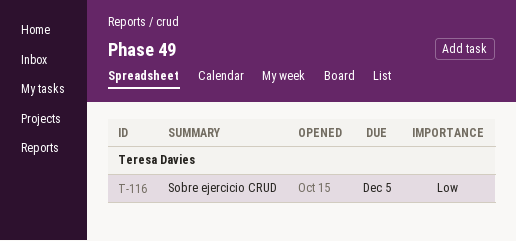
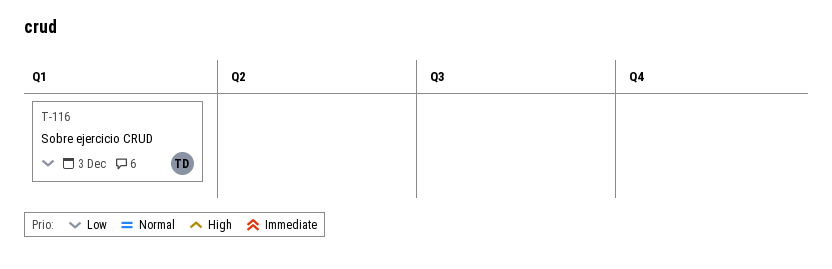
T-116, due: Dec 5 -> Dec 3

